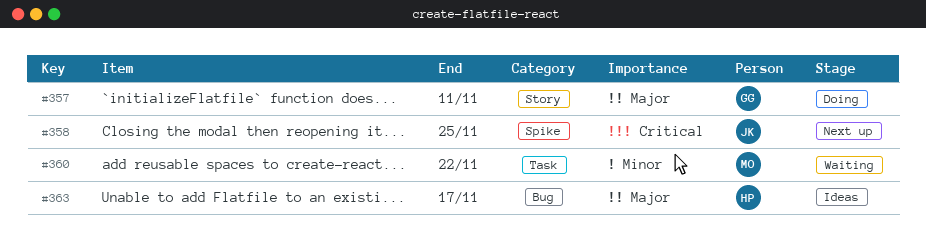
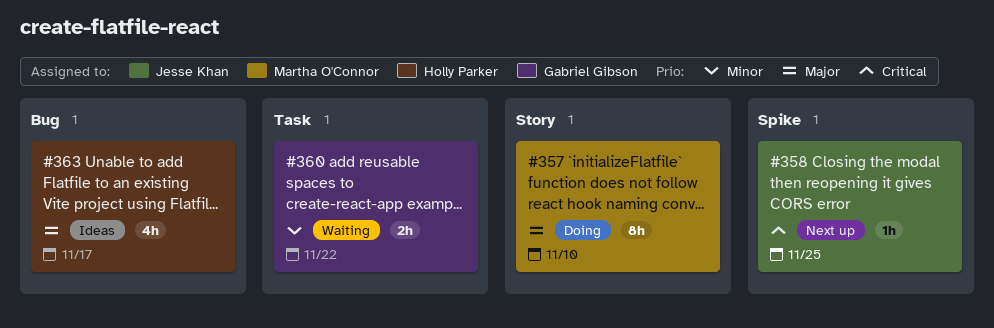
#357, owner: Gabriel Gibson -> Martha O'Connor
#357, due: Nov 11 -> Nov 10
#360, owner: Martha O'Connor -> Gabriel Gibson

